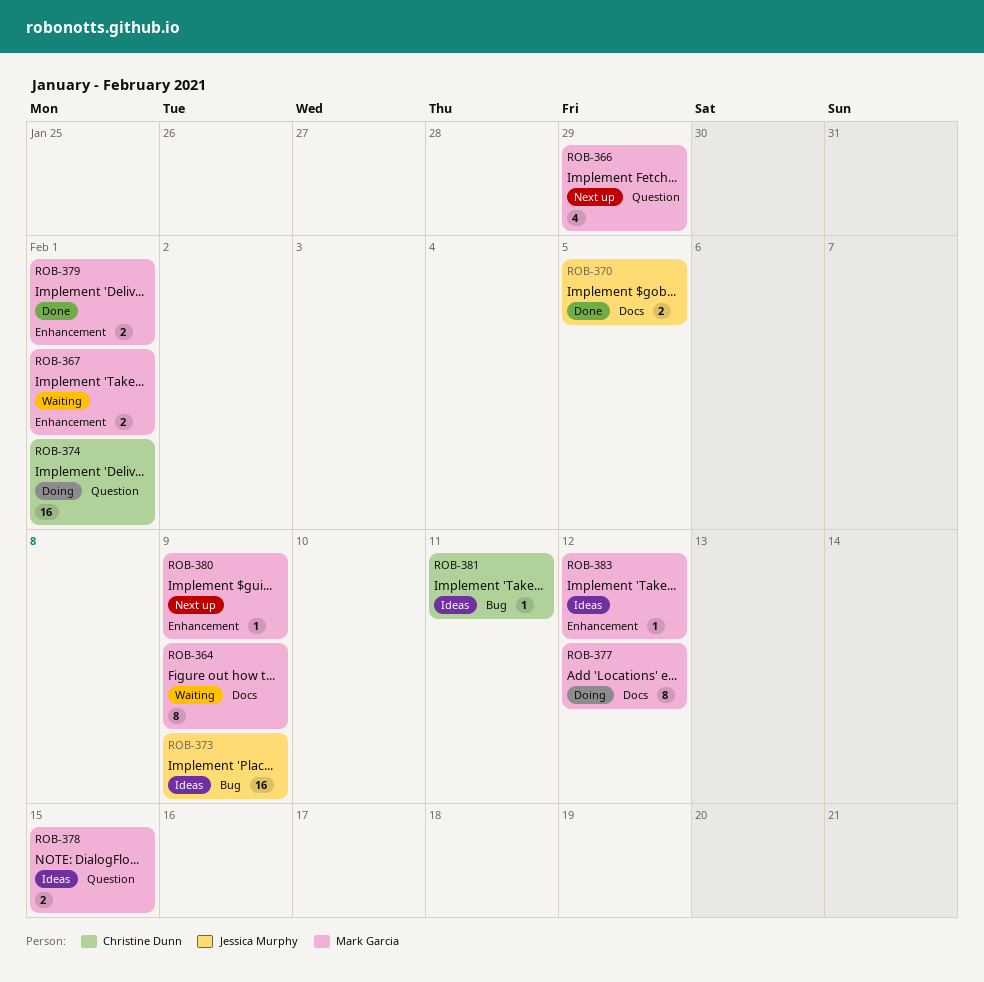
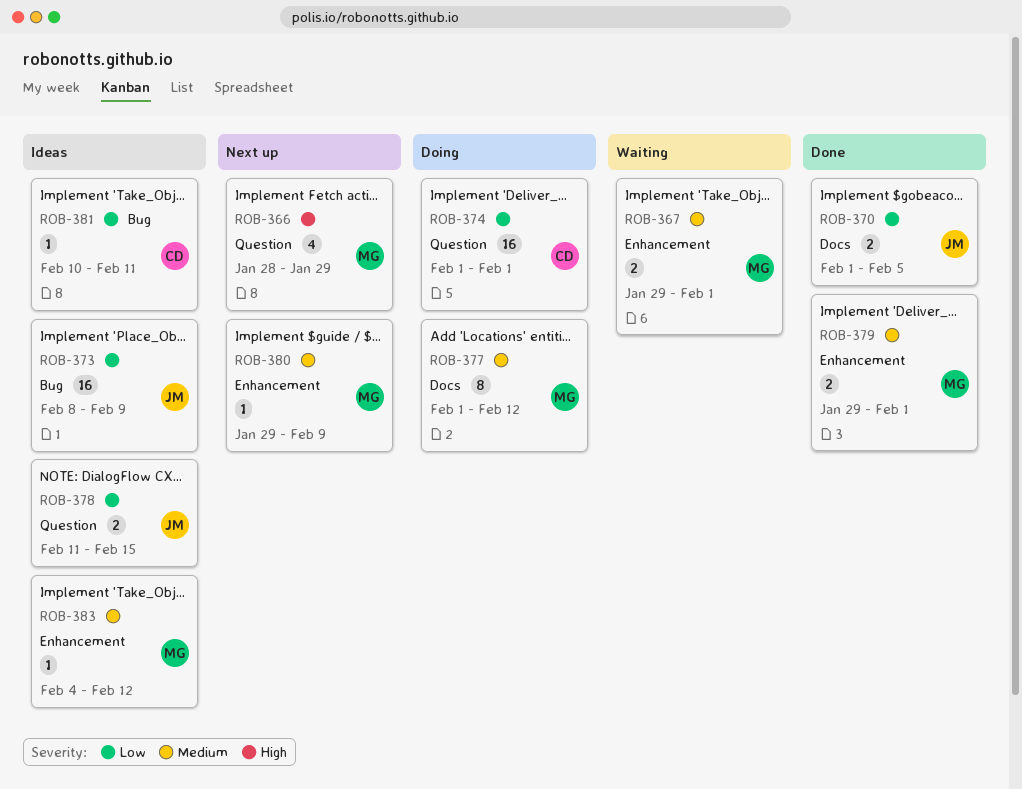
ROB-364: present -> none
ROB-378, owner: Mark Garcia -> Jessica Murphy

